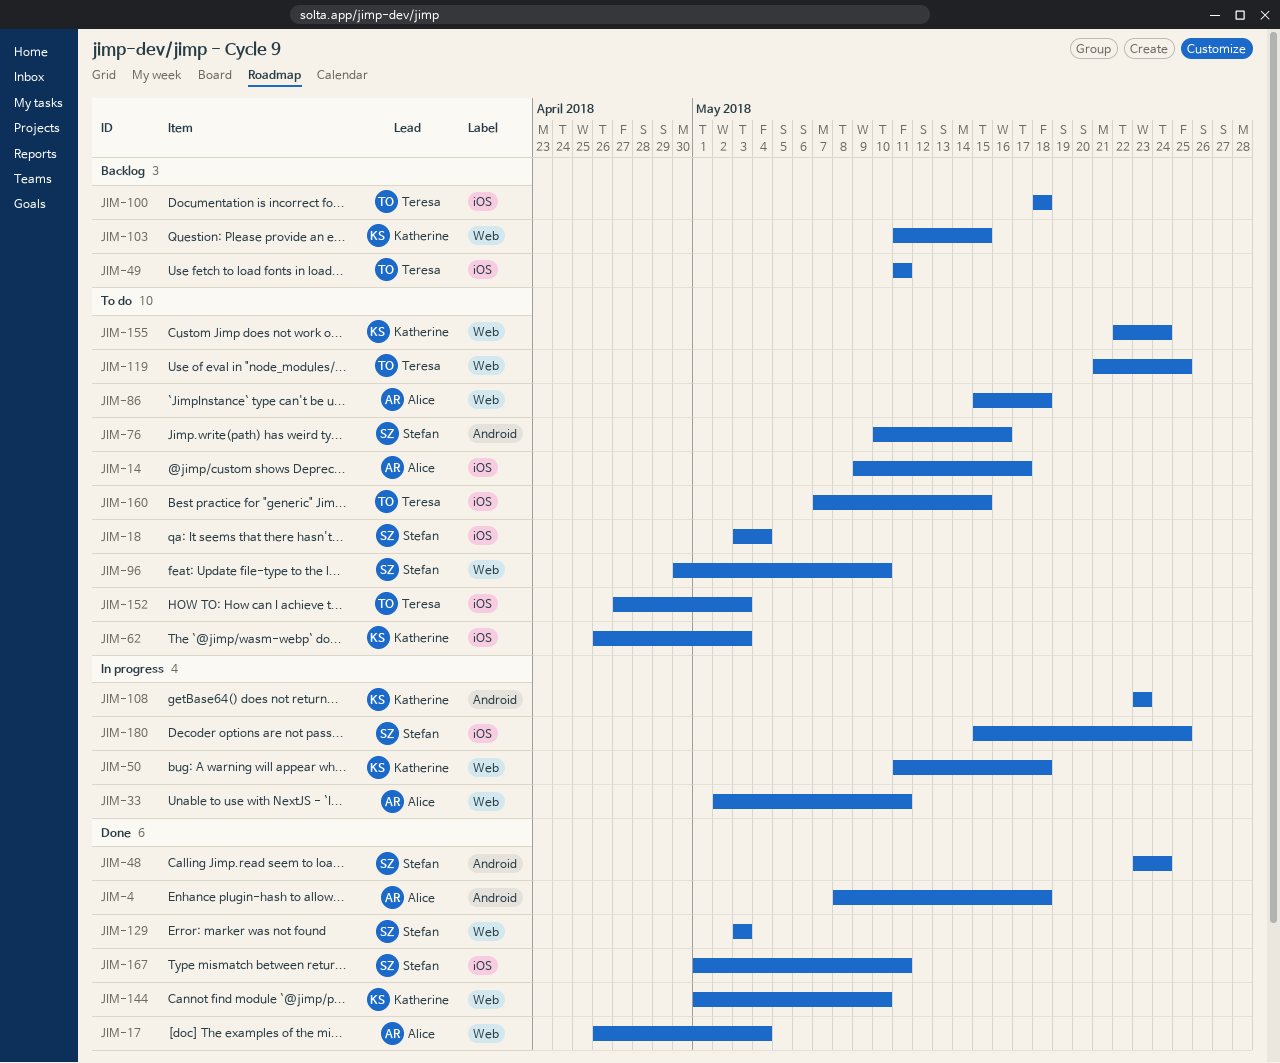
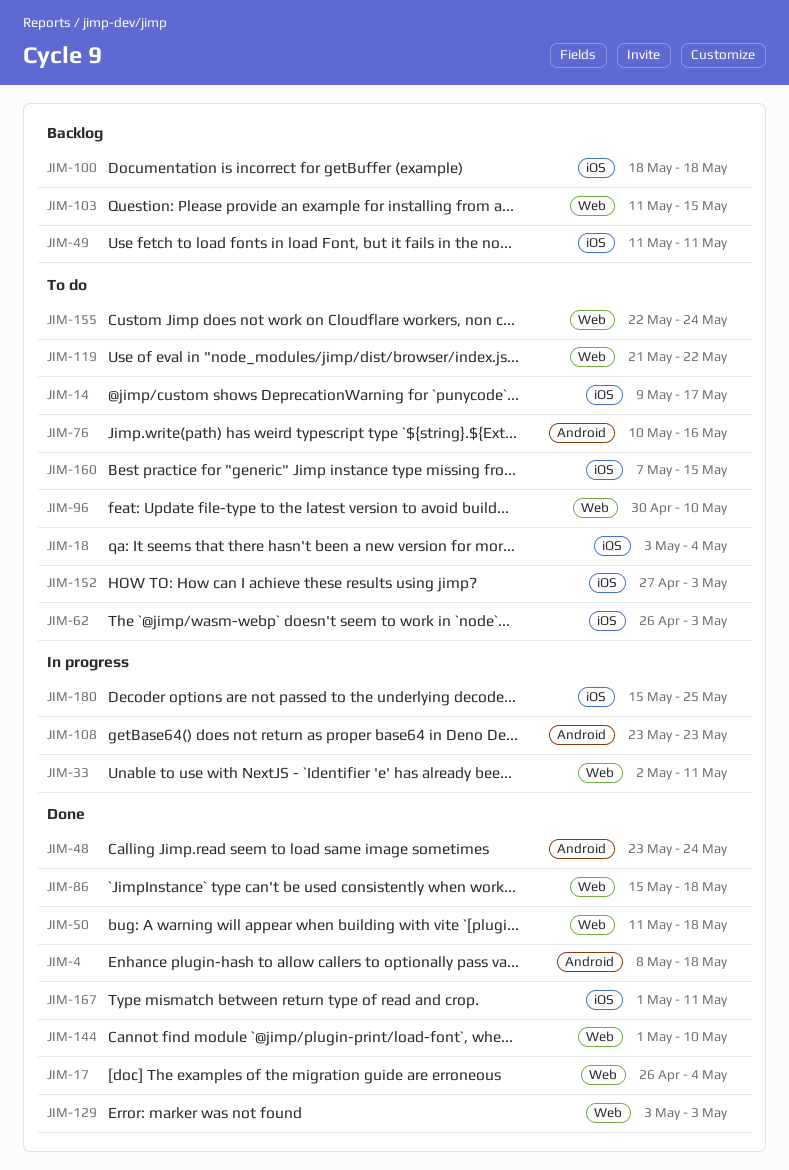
JIM-50, status: In progress -> Done
JIM-86, status: To do -> Done
JIM-119, due: May 25 -> May 22

